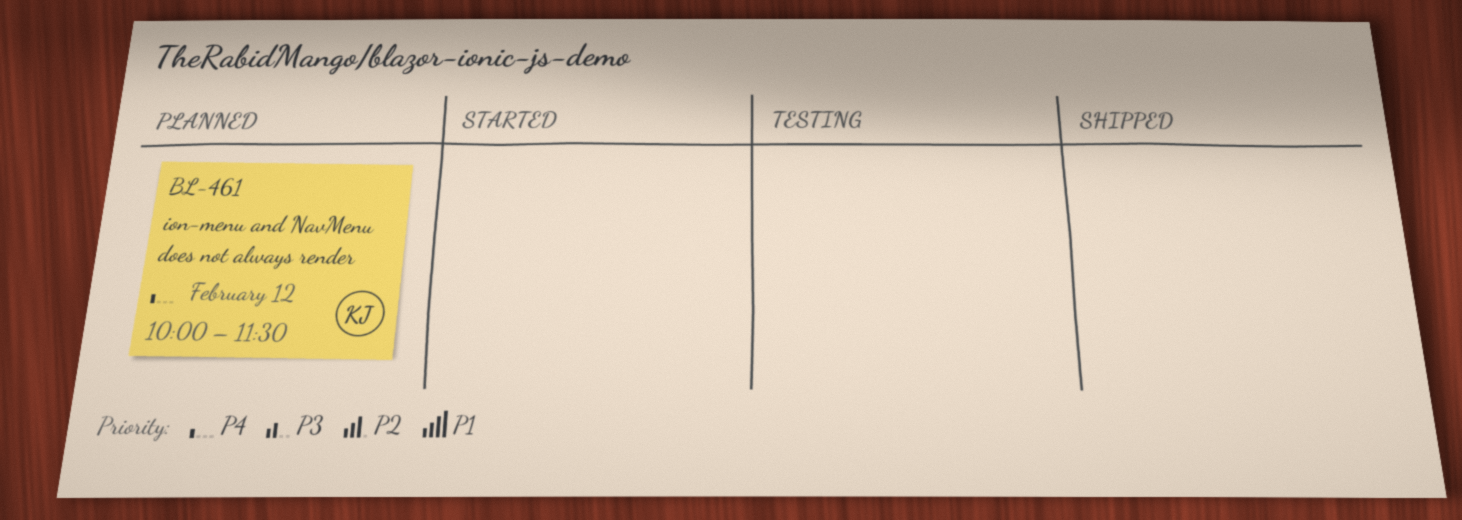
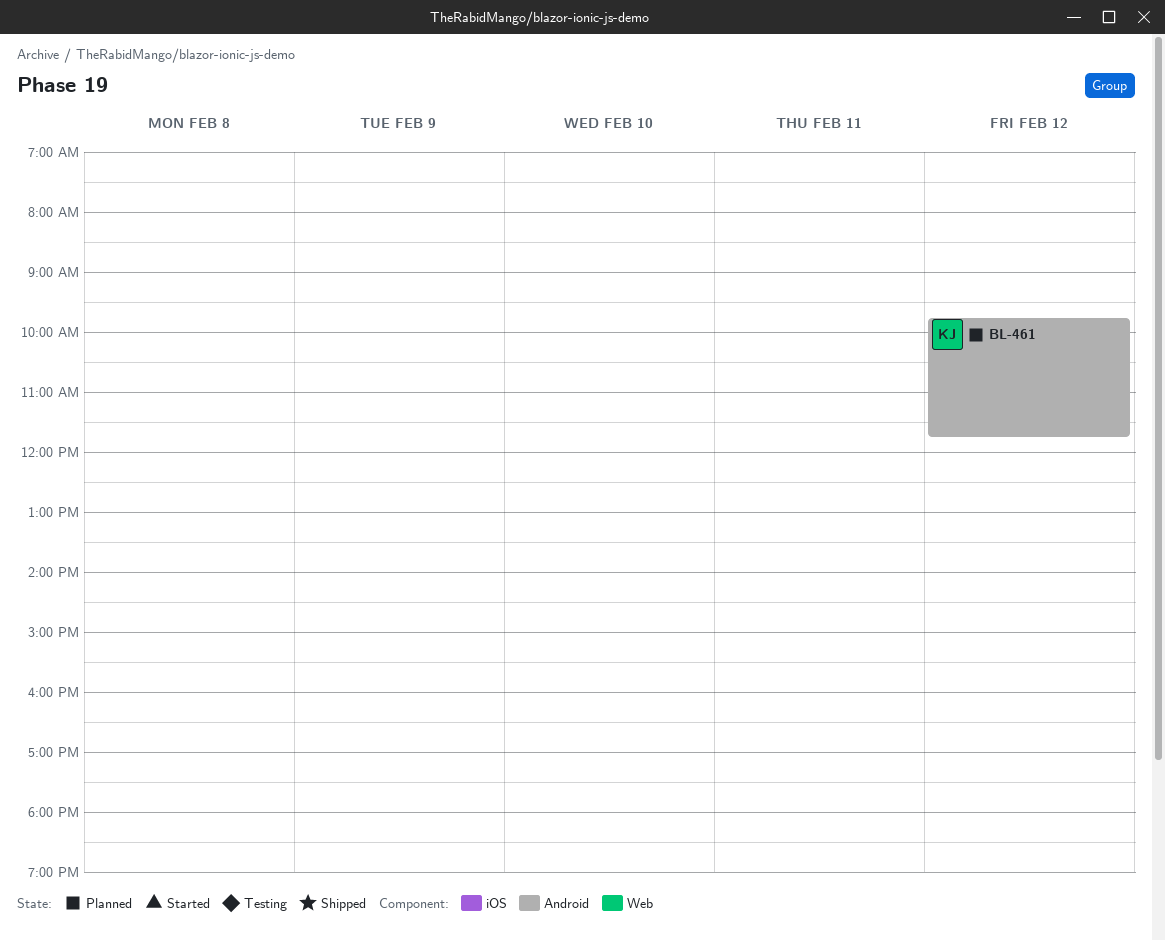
BL-461, begins: 10:00 -> 09:45
BL-461, ends: 11:30 -> 11:45

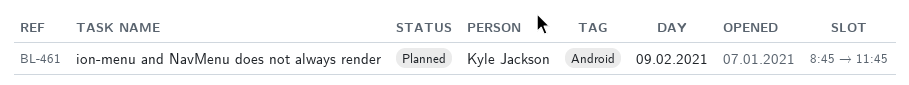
BL-461, day: Feb 12 -> Feb 9
BL-461, begins: 09:45 -> 08:45

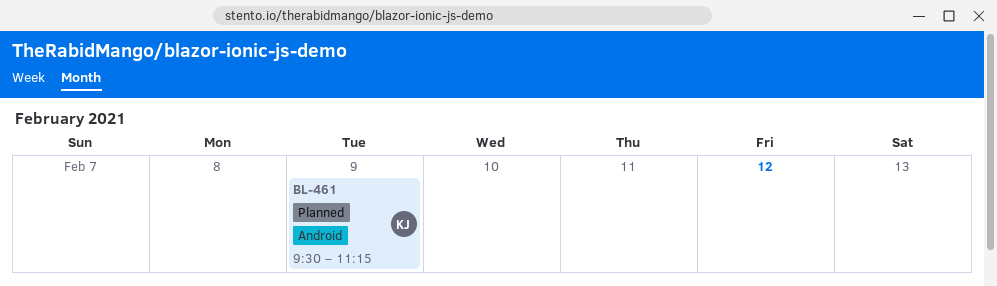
BL-461, begins: 08:45 -> 09:30
BL-461, ends: 11:45 -> 11:15

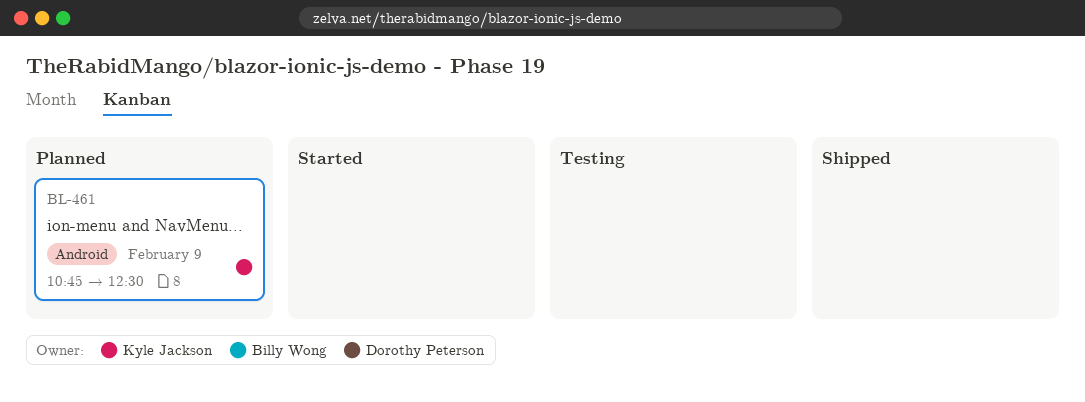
BL-461, begins: 09:30 -> 10:45
BL-461, ends: 11:15 -> 12:30

